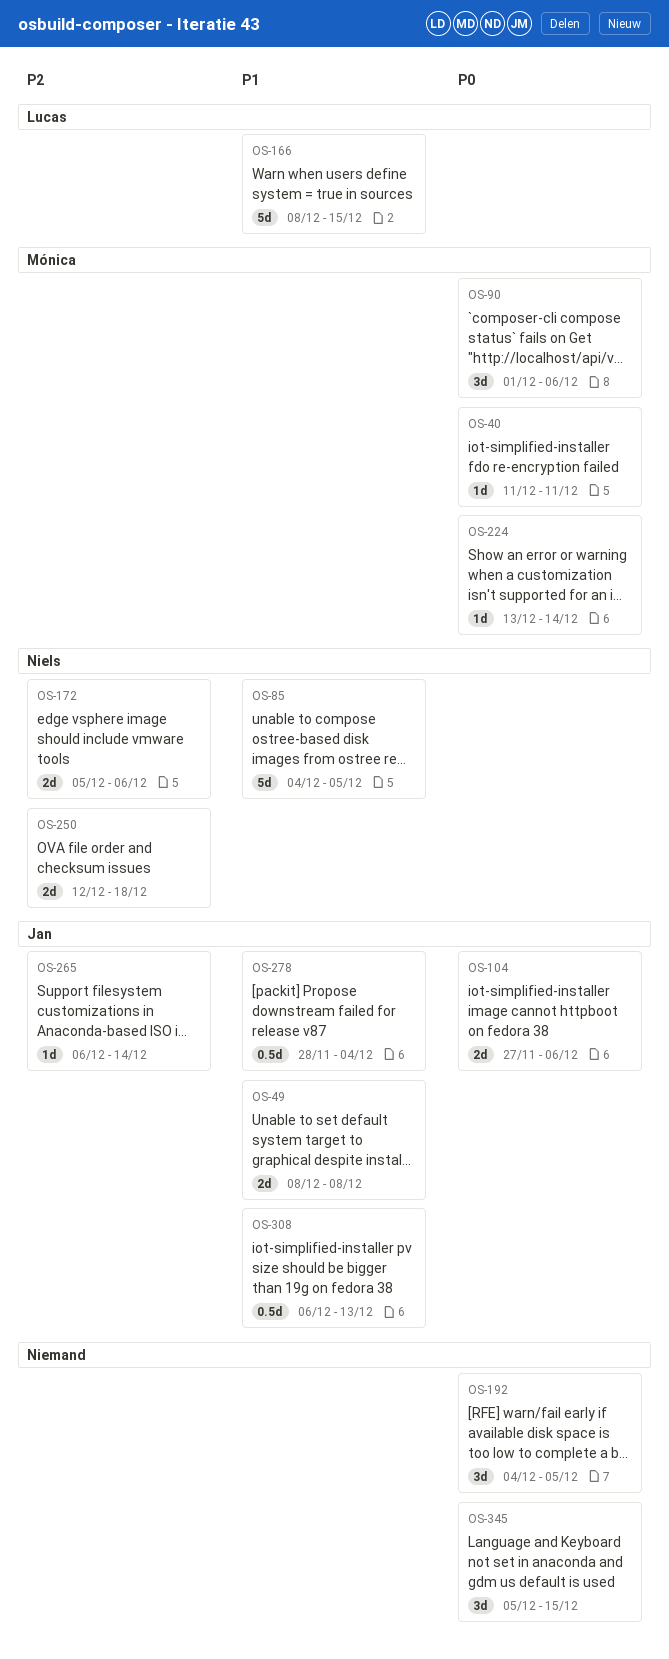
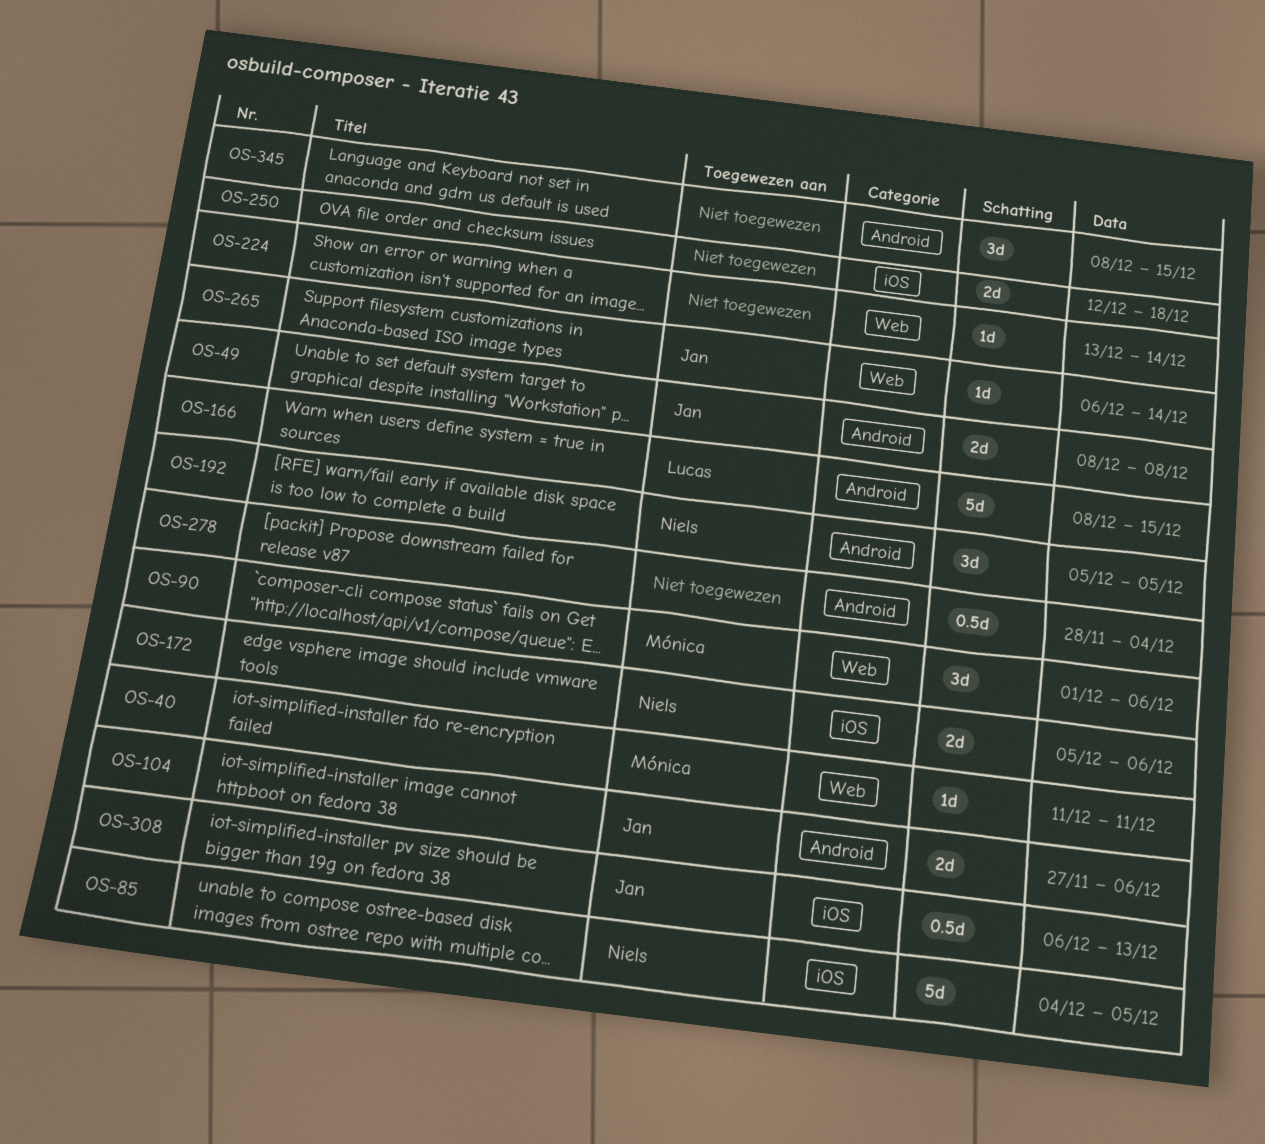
OS-192, owner: none -> Niels
OS-192, start: Dec 4 -> Dec 5
OS-224, owner: Mónica -> none
OS-250, owner: Niels -> none
OS-278, owner: Jan -> none
OS-345, start: Dec 5 -> Dec 8

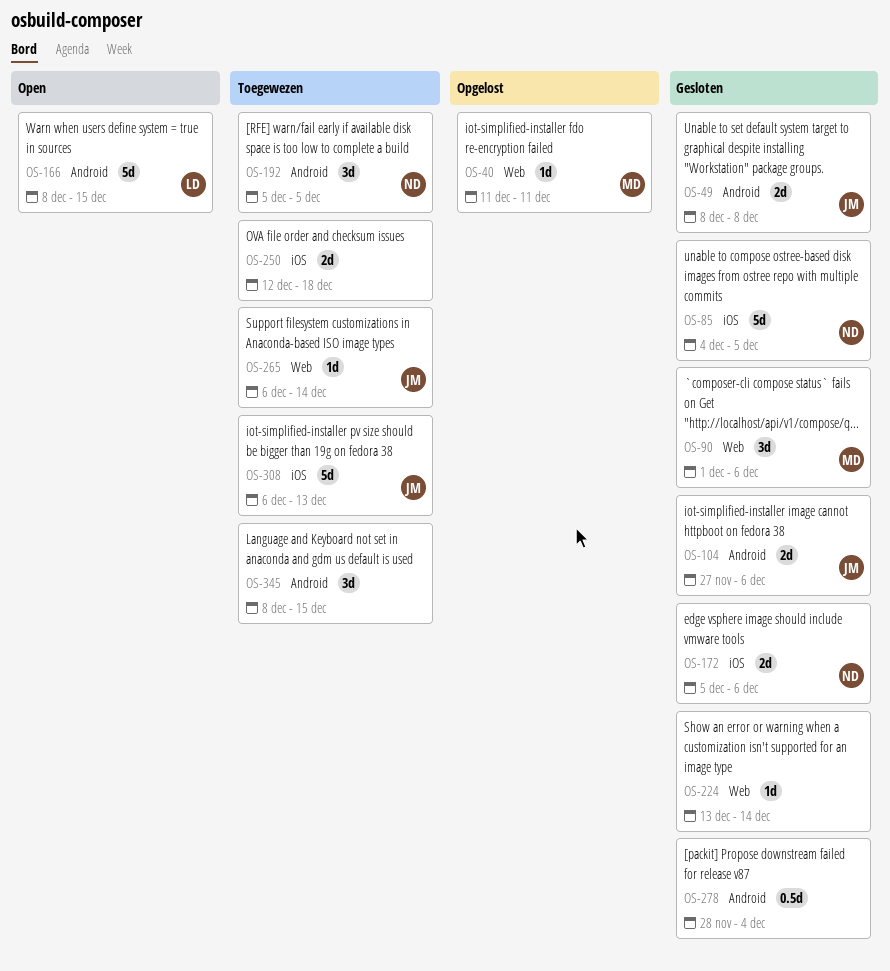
OS-308, estimate: 0.5d -> 5d

